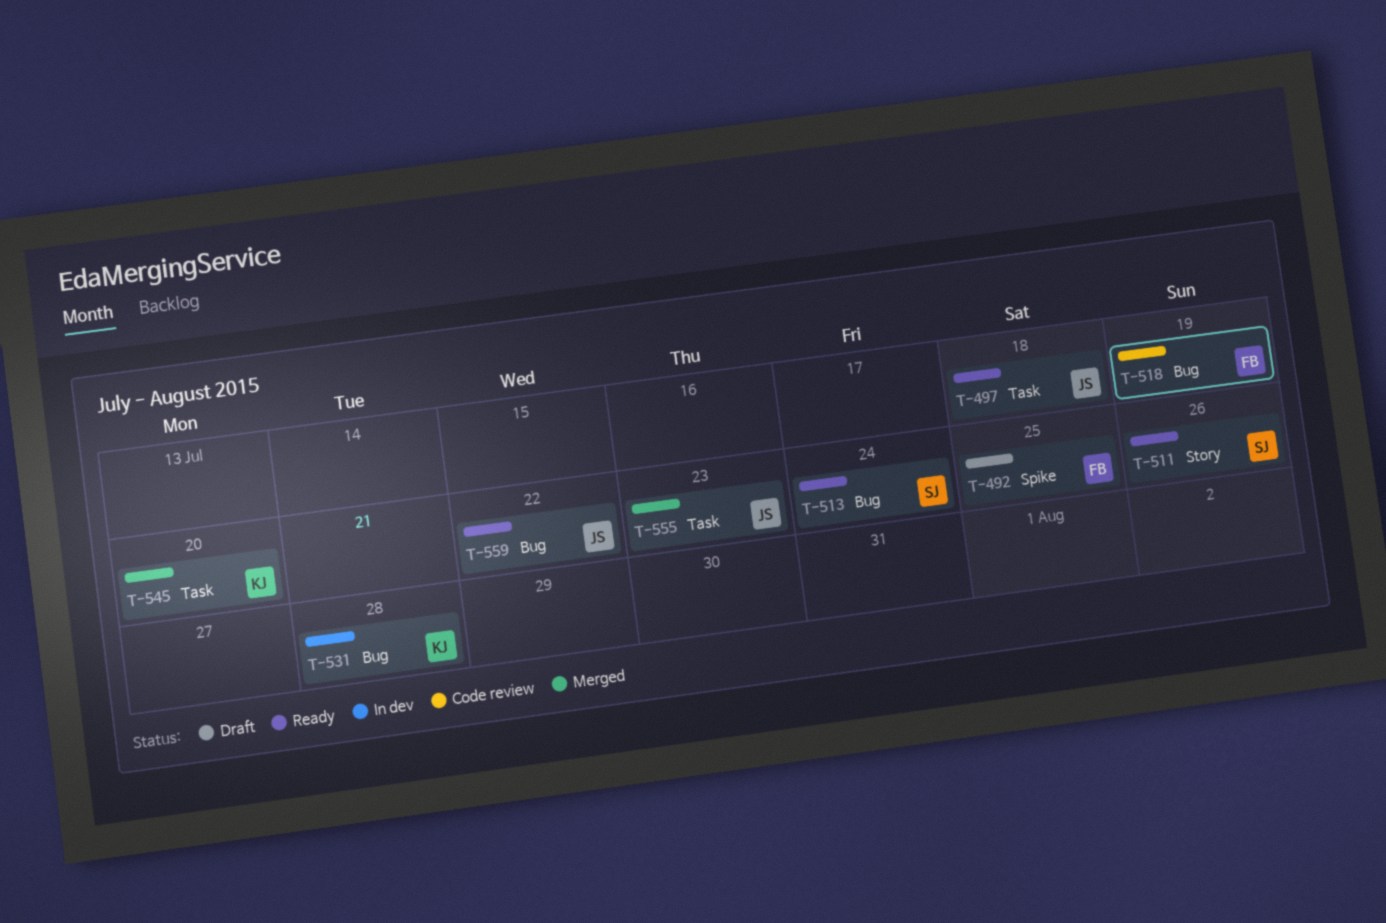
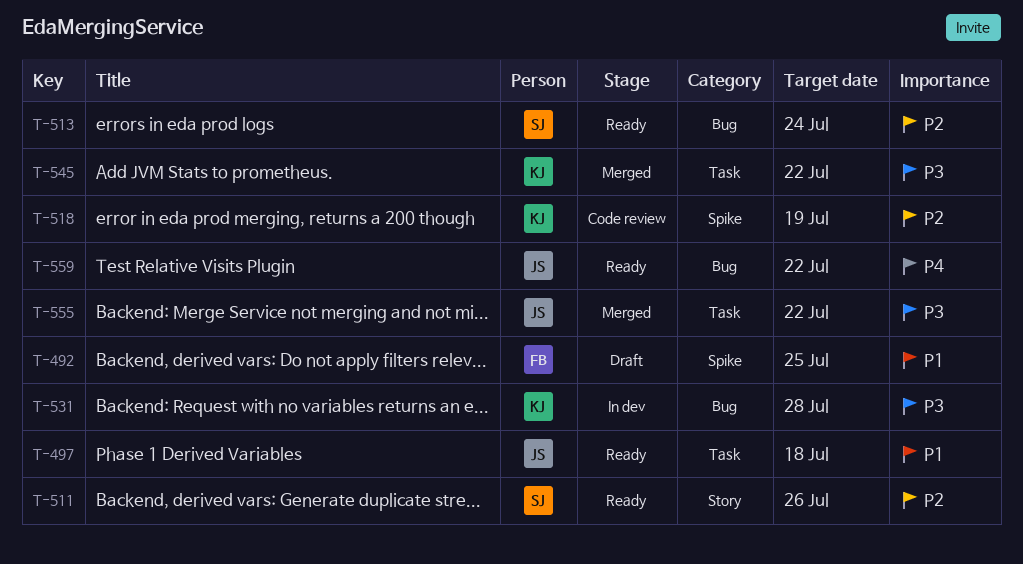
T-518, owner: FB -> KJ
T-518, label: Bug -> Spike
T-545, due: Jul 20 -> Jul 22
T-555, due: Jul 23 -> Jul 22

